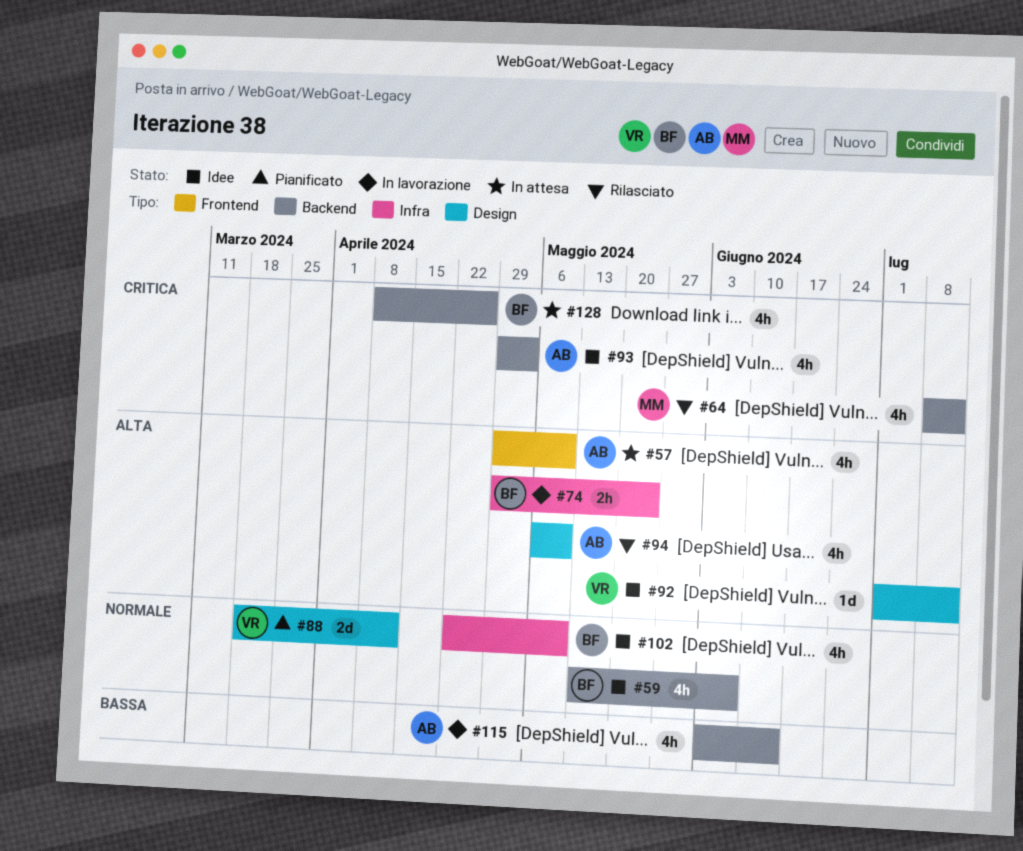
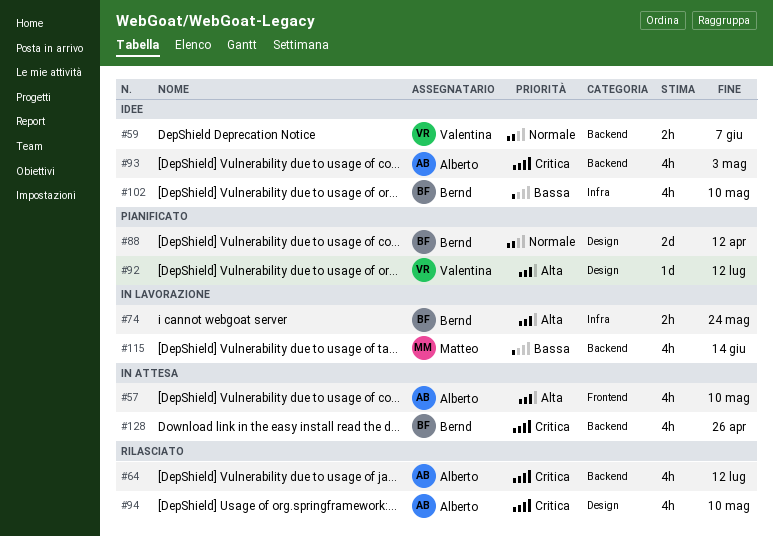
#59, owner: Bernd -> Valentina
#59, estimate: 4h -> 2h
#64, owner: Matteo -> Alberto
#88, owner: Valentina -> Bernd
#92, status: Idee -> Pianificato
#94, priority: Alta -> Critica
#102, priority: Normale -> Bassa
#115, owner: Alberto -> Matteo

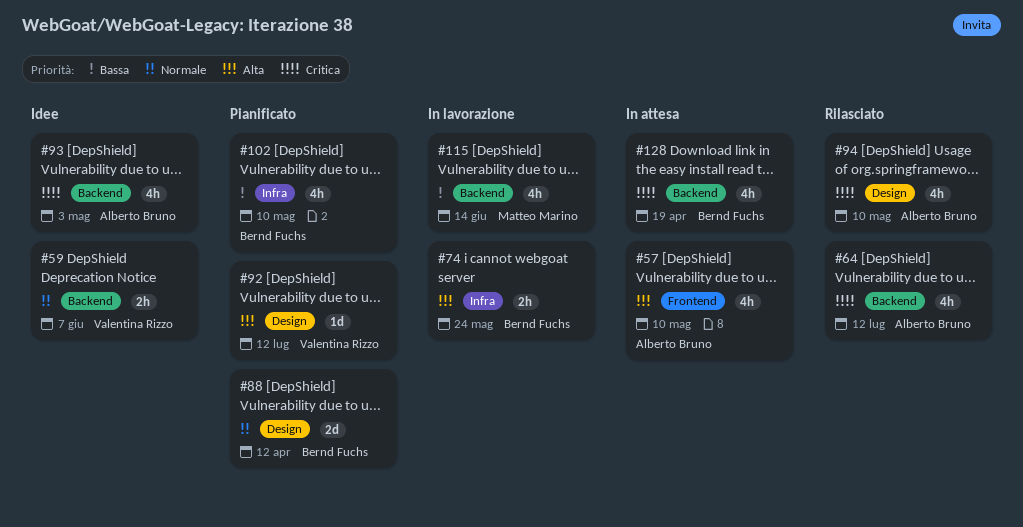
#102, status: Idee -> Pianificato
#128, due: Apr 26 -> Apr 19

